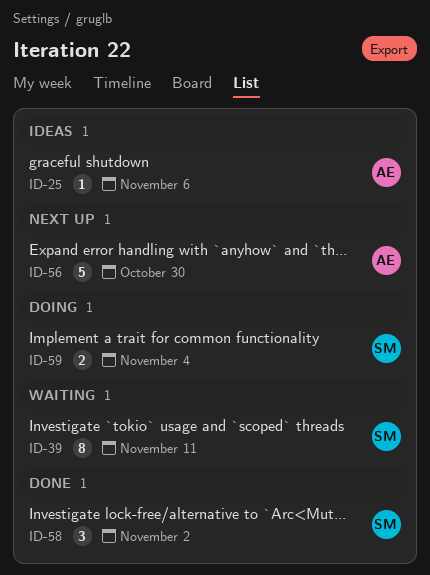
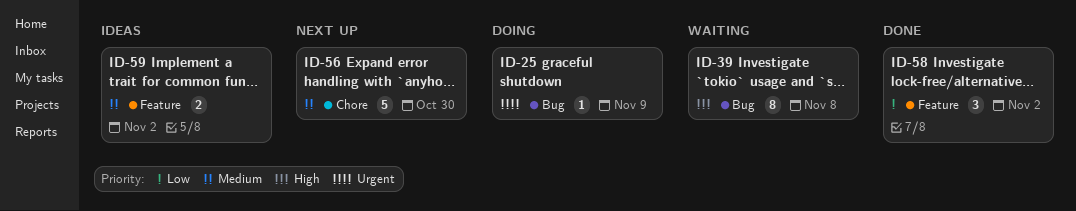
ID-25, status: Ideas -> Doing
ID-25, due: Nov 6 -> Nov 9
ID-39, due: Nov 11 -> Nov 8
ID-59, status: Doing -> Ideas
ID-59, due: Nov 4 -> Nov 2

